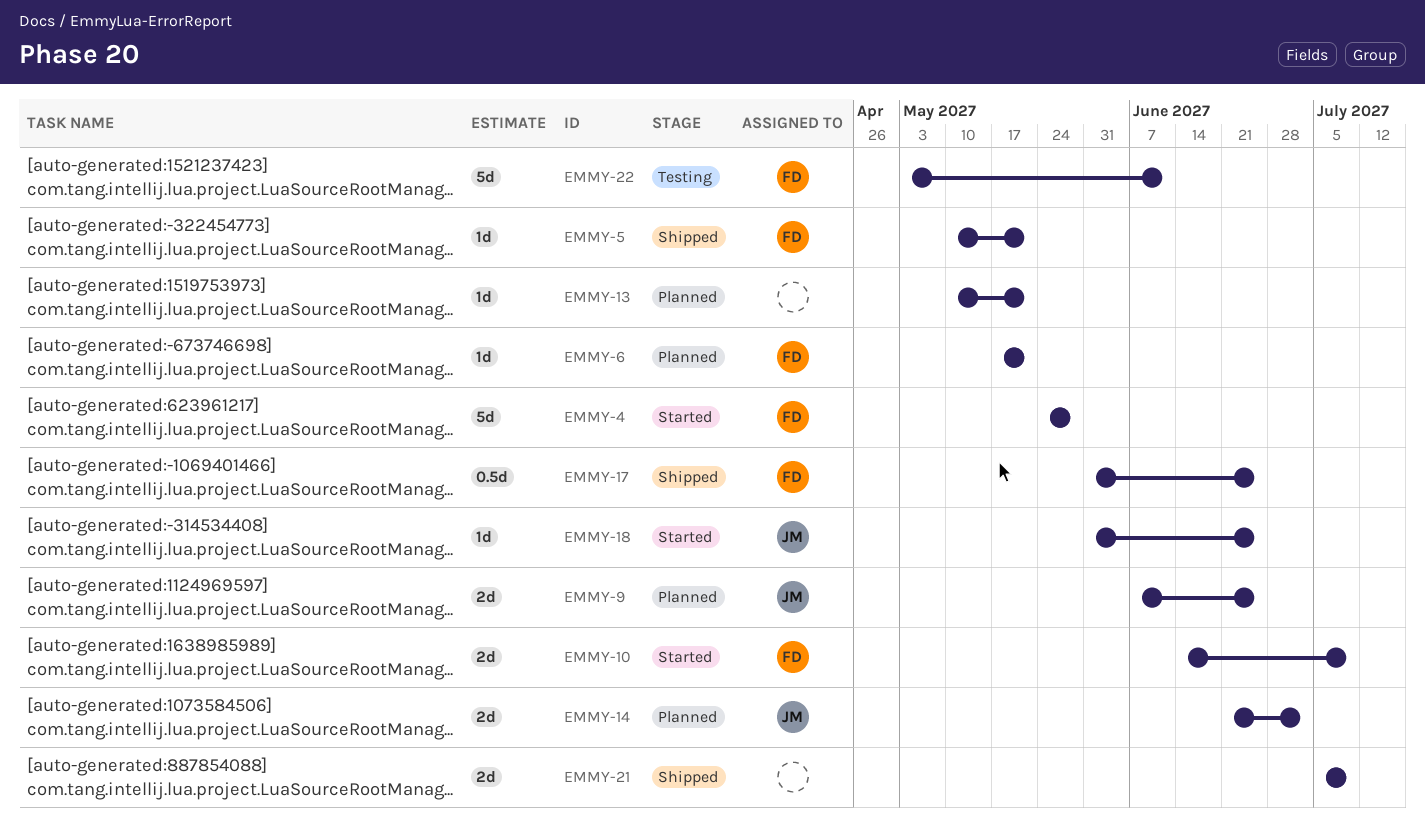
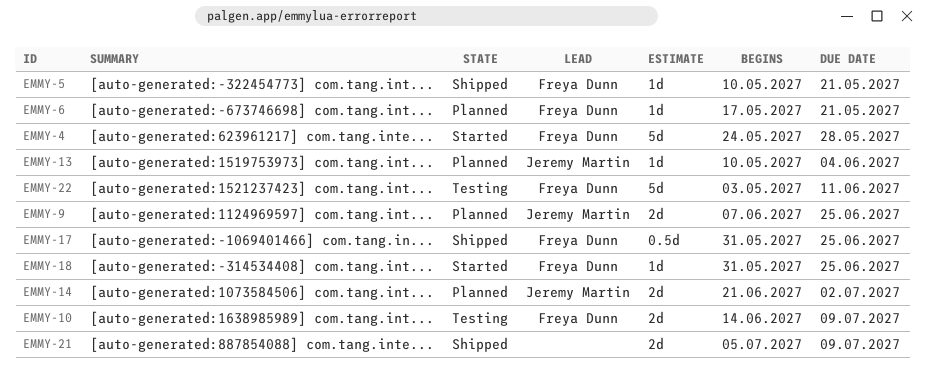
EMMY-10, status: Started -> Testing
EMMY-13, owner: none -> Jeremy Martin
EMMY-13, due: May 21 -> Jun 4
EMMY-18, owner: Jeremy Martin -> Freya Dunn

